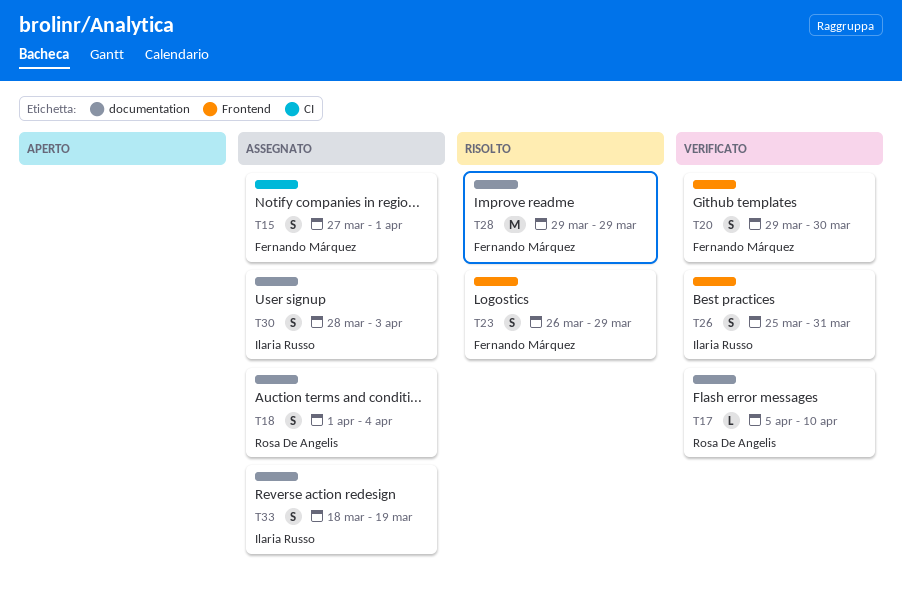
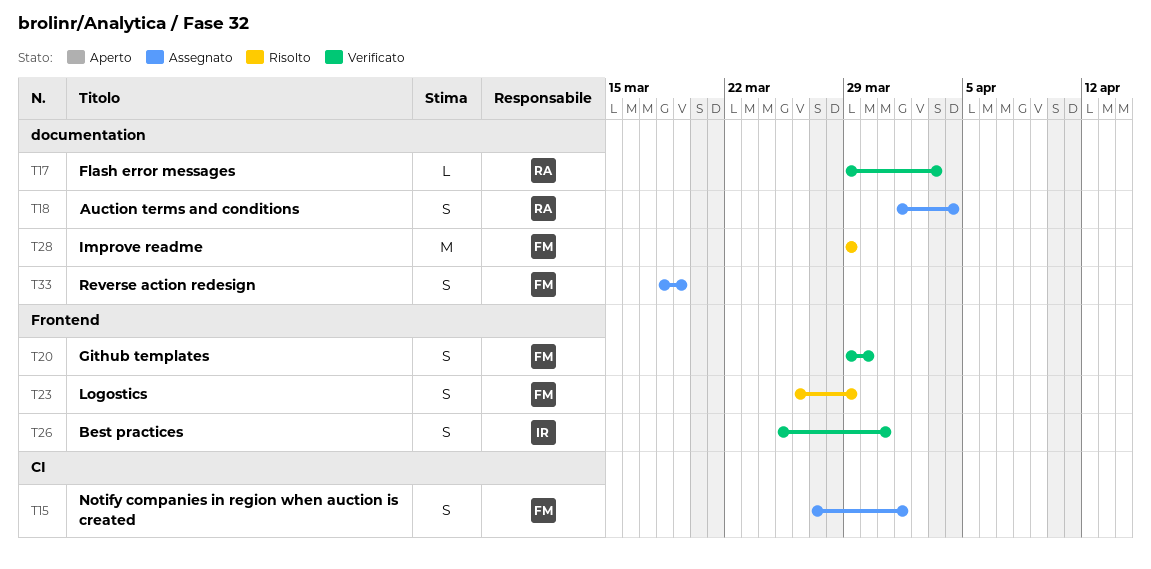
T17, start: Apr 5 -> Mar 29
T17, due: Apr 10 -> Apr 3
T30: present -> none
T33, owner: Ilaria Russo -> Fernando Márquez

